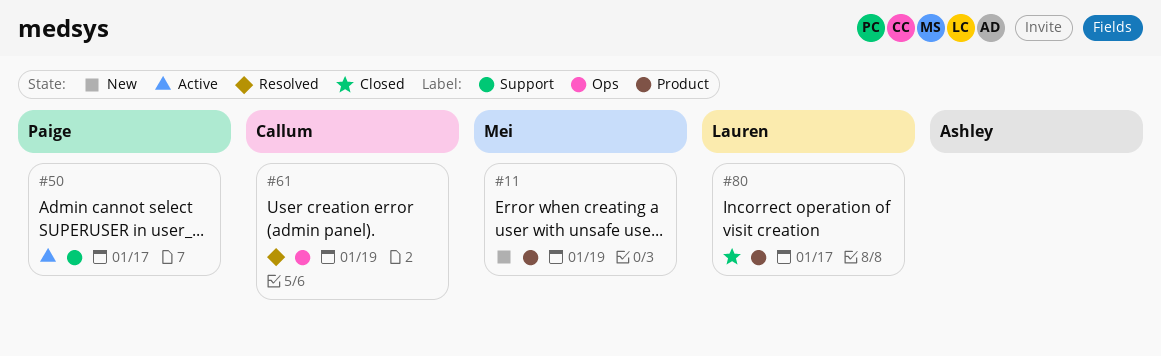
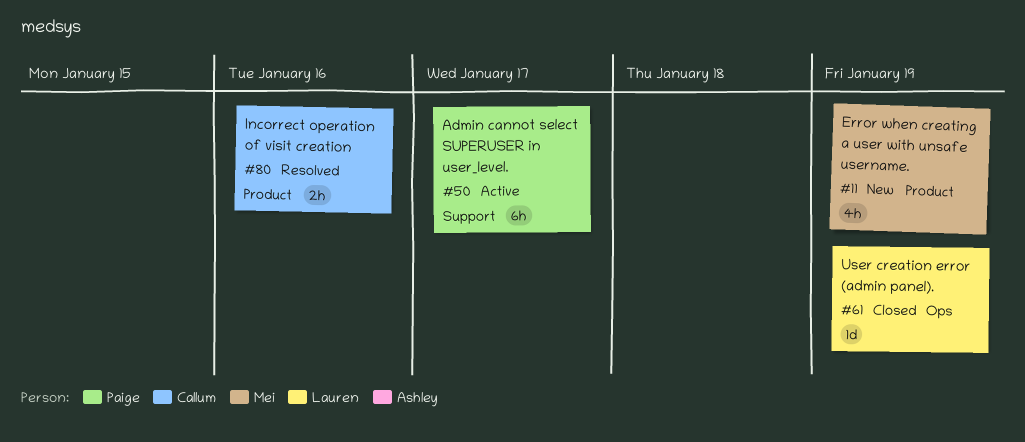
#61, status: Resolved -> Closed
#61, owner: Callum -> Lauren
#80, status: Closed -> Resolved
#80, owner: Lauren -> Callum
#80, due: Jan 17 -> Jan 16

